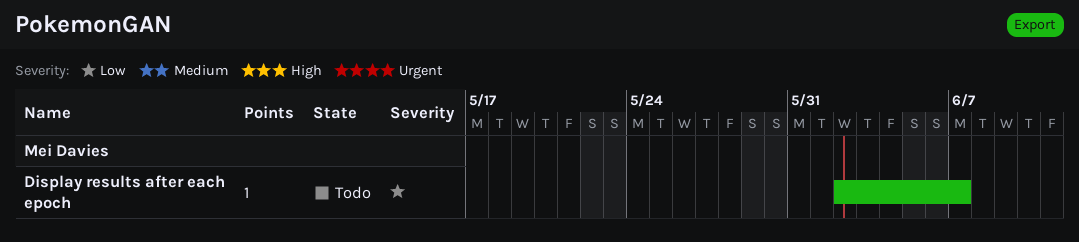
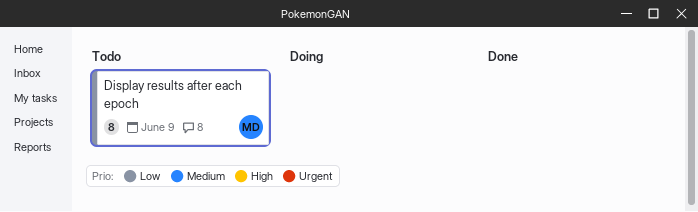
Display results after each epoch, estimate: 1 -> 8
Display results after each epoch, due: Jun 7 -> Jun 9

